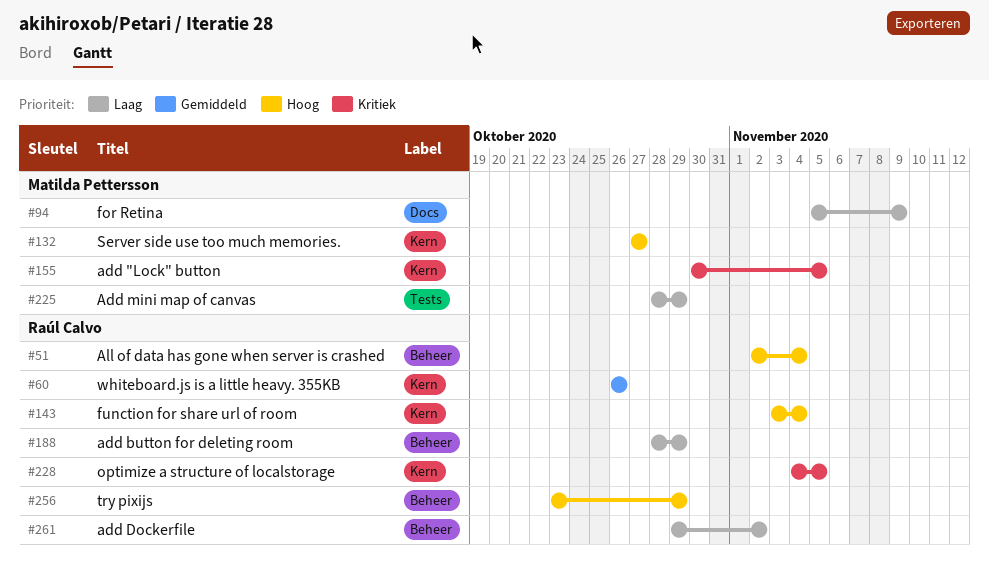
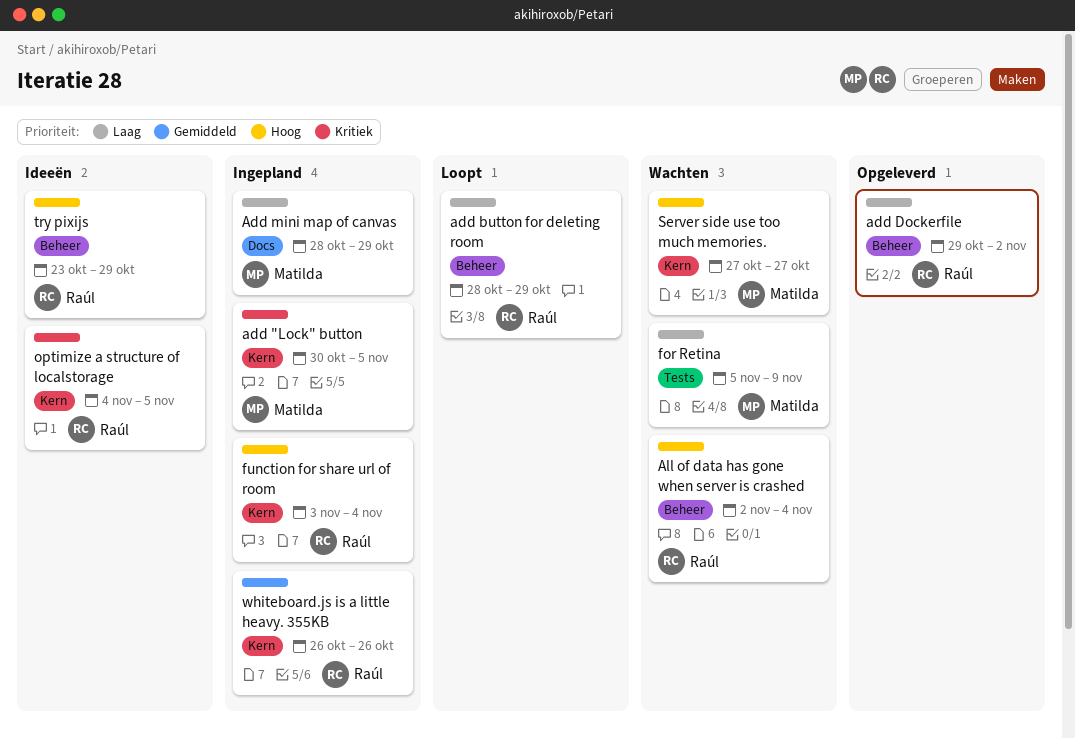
Add mini map of canvas, label: Tests -> Docs
for Retina, label: Docs -> Tests

